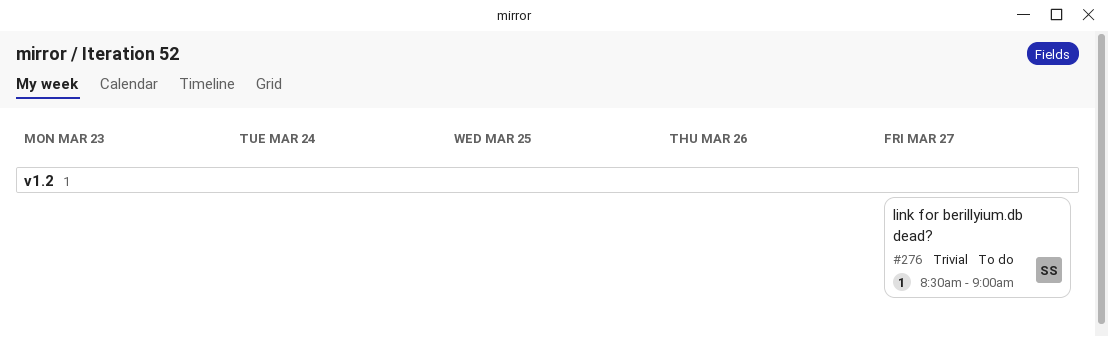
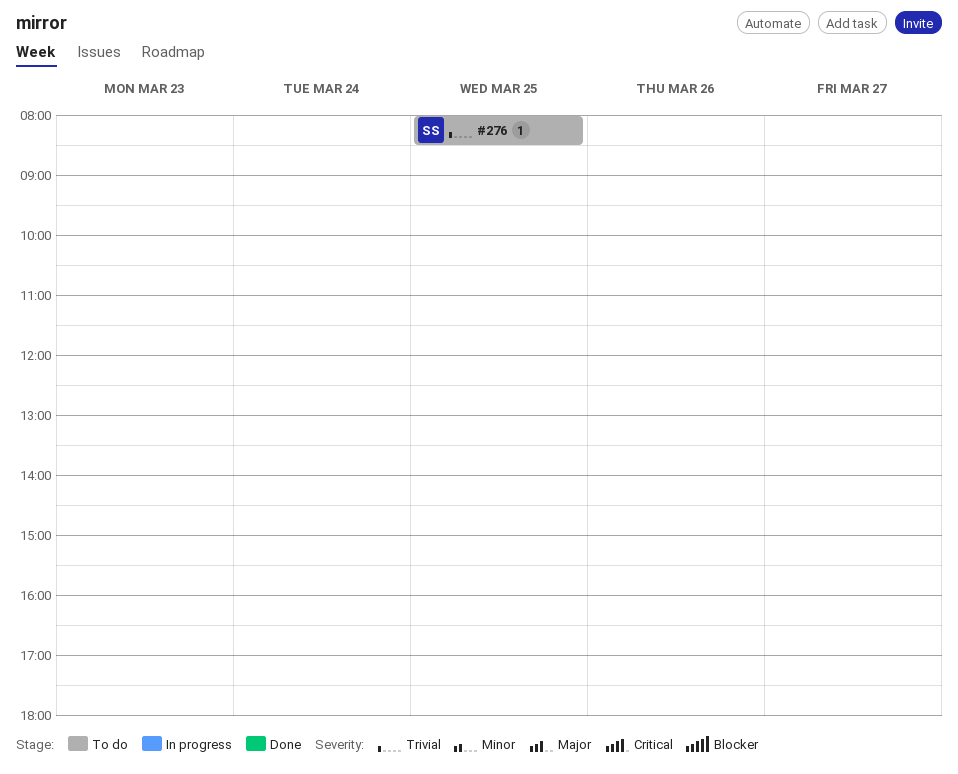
#276, day: Mar 27 -> Mar 25
#276, begins: 08:30 -> 08:00
#276, ends: 09:00 -> 08:30

